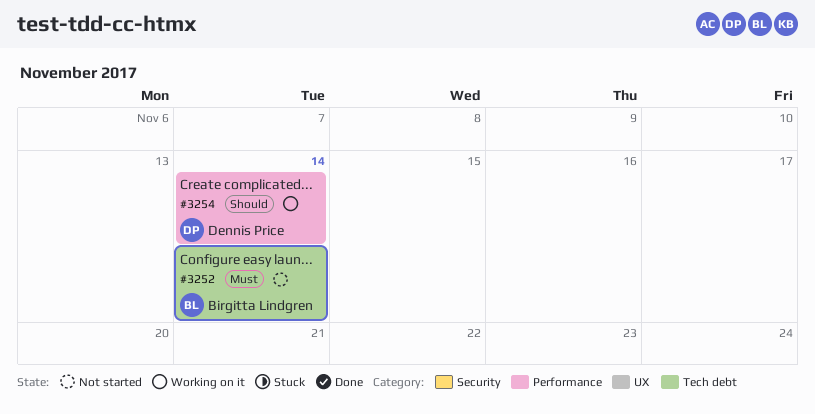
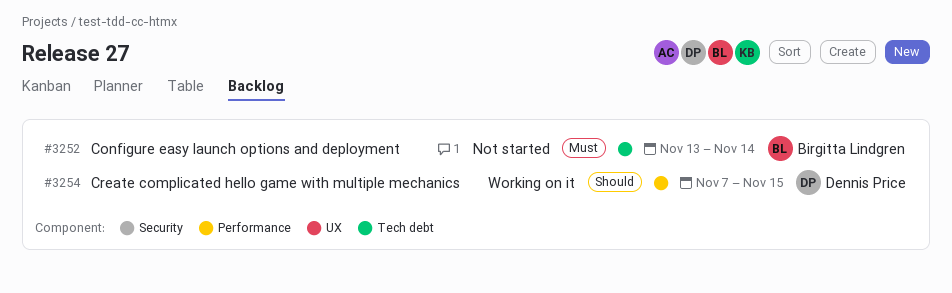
#3254, due: Nov 14 -> Nov 15

